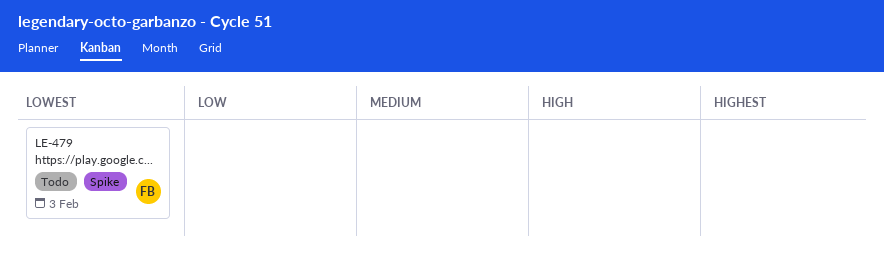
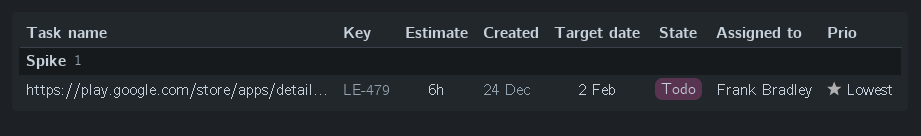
LE-479, due: Feb 3 -> Feb 2

